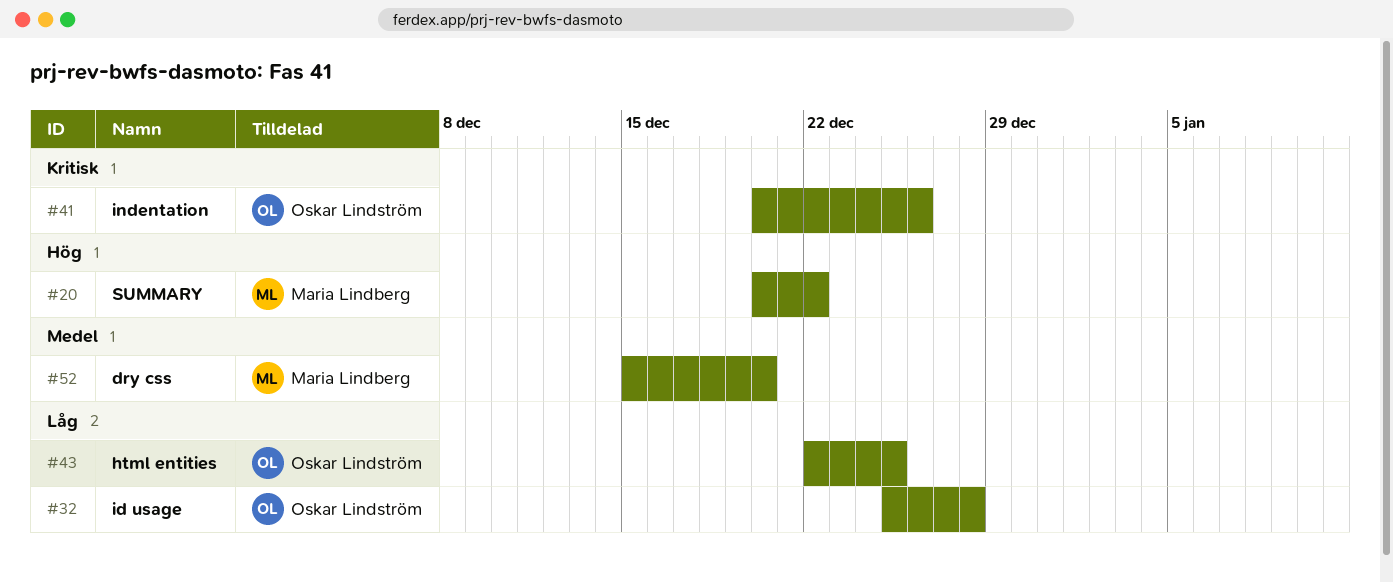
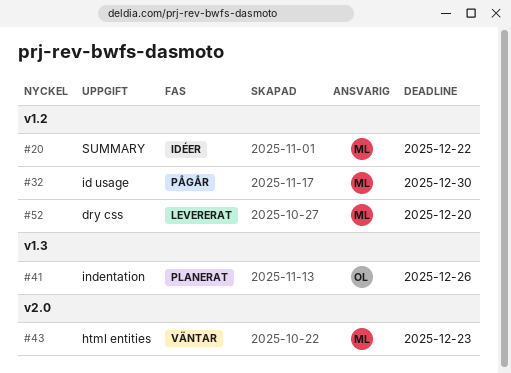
#32, owner: Oskar Lindström -> Maria Lindberg
#32, due: Dec 28 -> Dec 30
#43, owner: Oskar Lindström -> Maria Lindberg
#43, due: Dec 25 -> Dec 23

